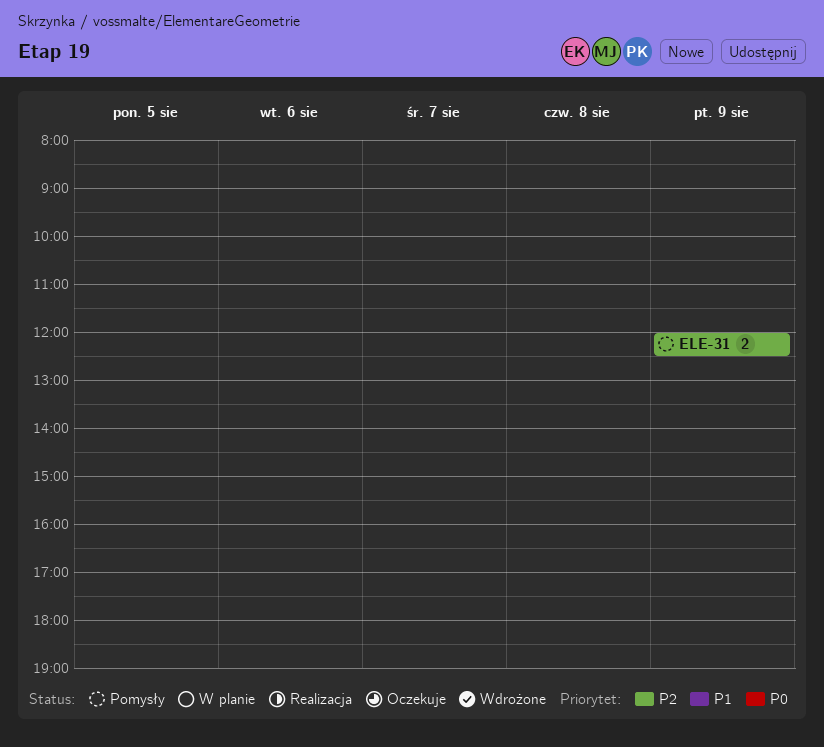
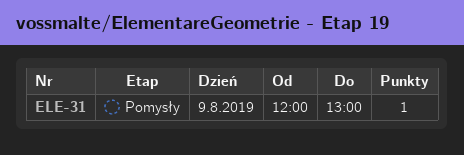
ELE-31, estimate: 2 -> 1
ELE-31, ends: 12:30 -> 13:00

